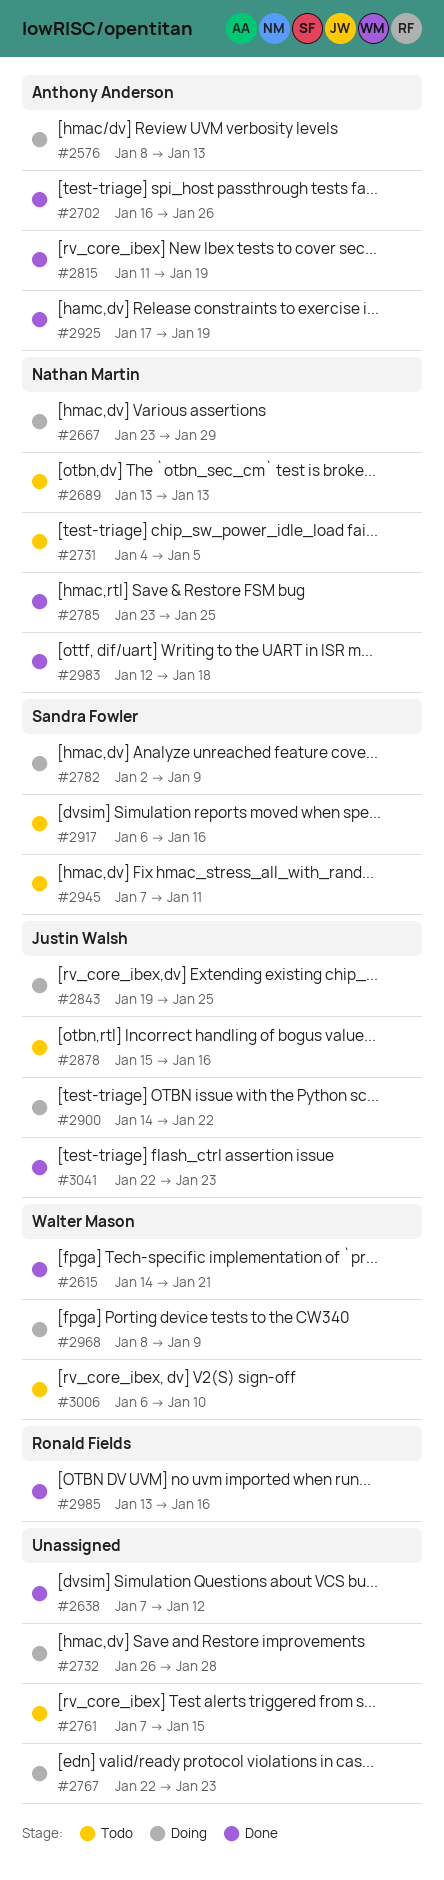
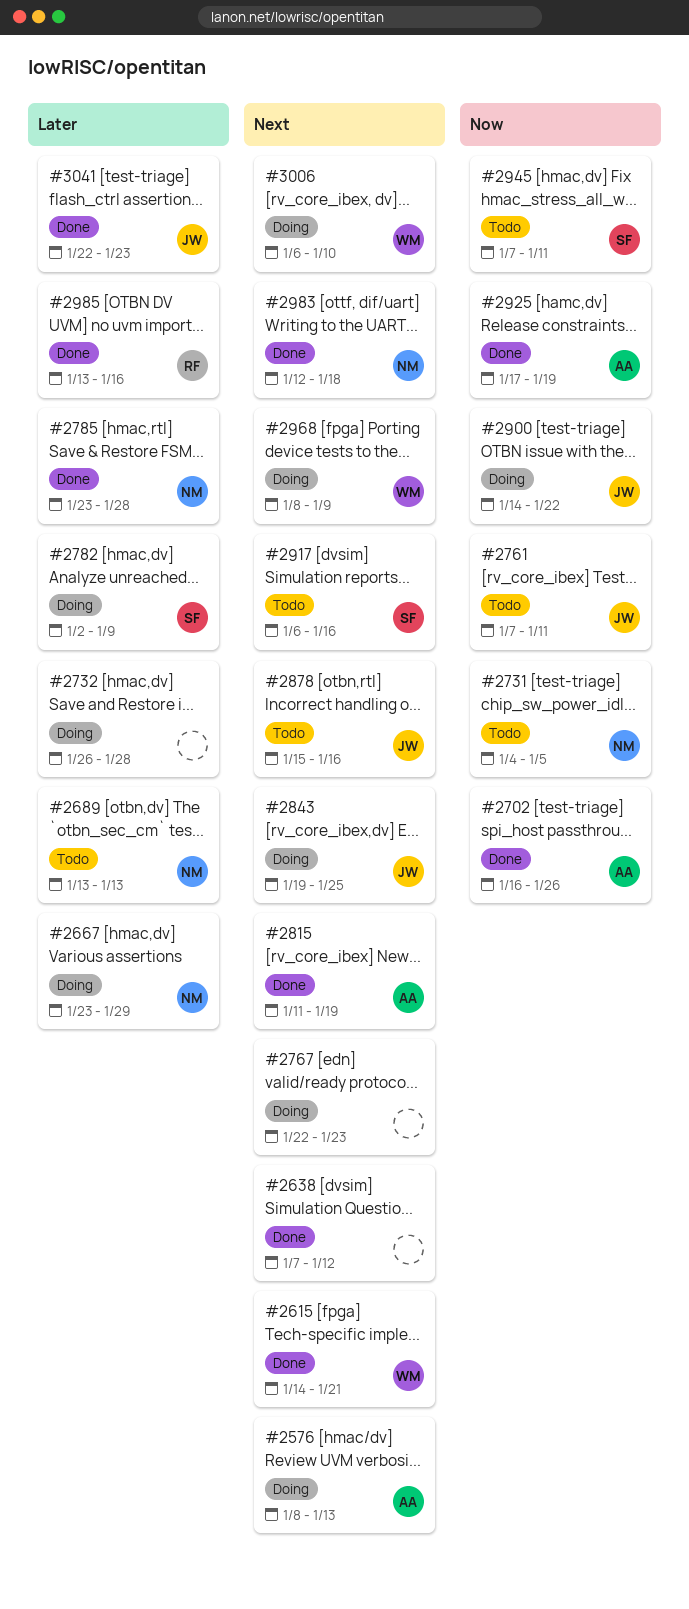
#2761, owner: none -> Justin Walsh
#2761, due: Jan 15 -> Jan 11
#2785, due: Jan 25 -> Jan 28
#3006, status: Todo -> Doing

